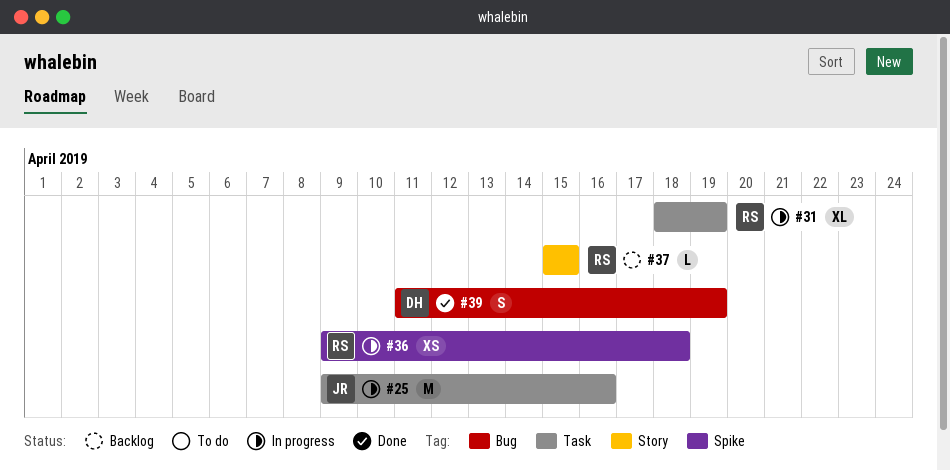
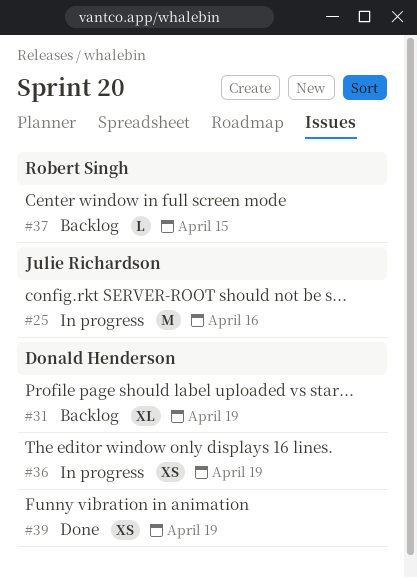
#31, status: In progress -> Backlog
#31, owner: Robert Singh -> Donald Henderson
#36, owner: Robert Singh -> Donald Henderson
#36, due: Apr 18 -> Apr 19
#39, estimate: S -> XS

